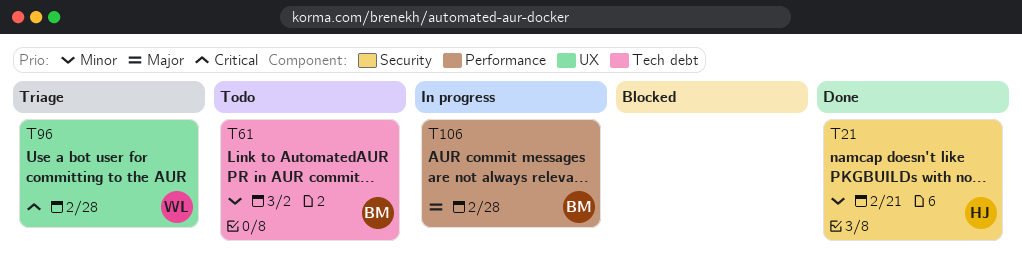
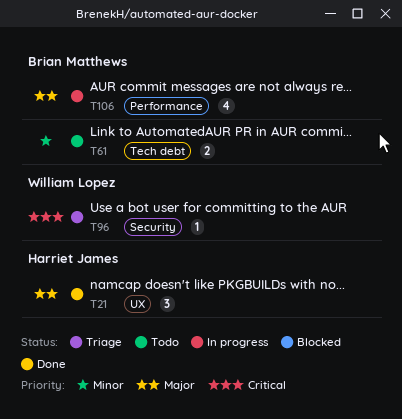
T21, priority: Minor -> Major
T21, label: Security -> UX
T96, label: UX -> Security

